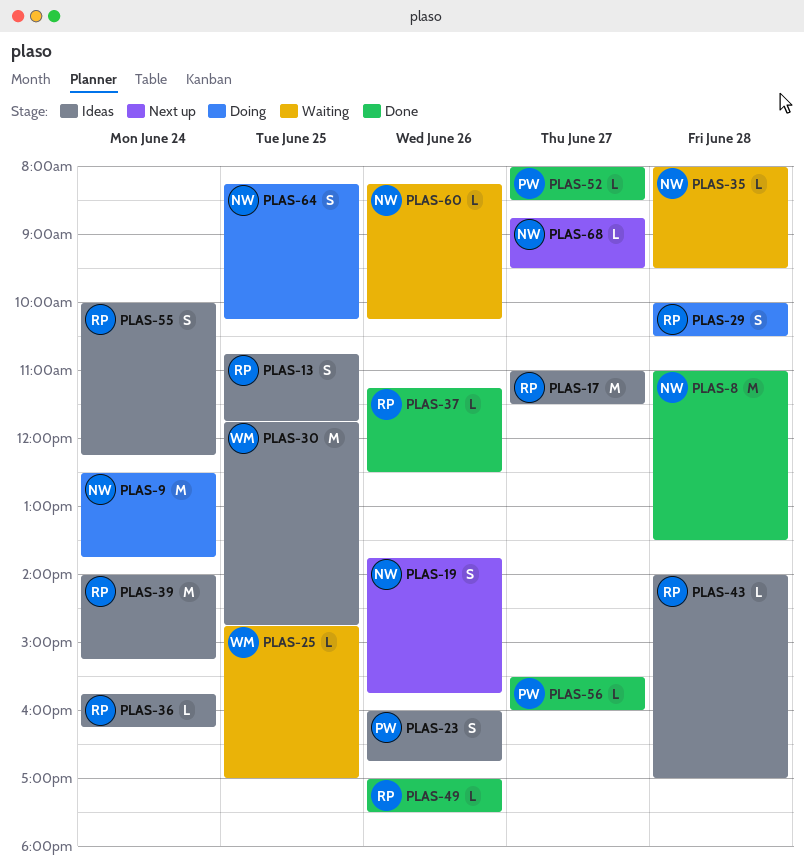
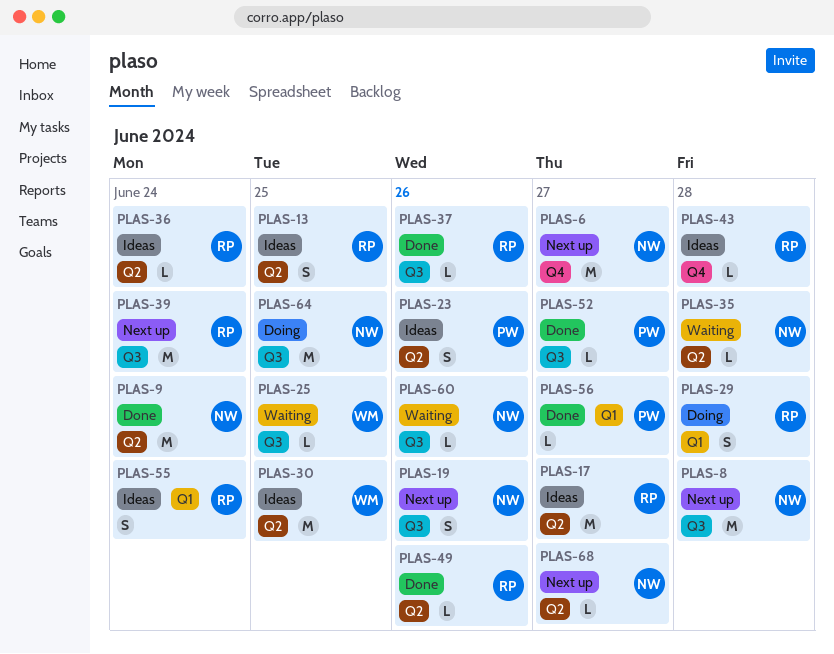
PLAS-6: none -> present
PLAS-8, status: Done -> Next up
PLAS-9, status: Doing -> Done
PLAS-39, status: Ideas -> Next up
PLAS-64, estimate: S -> M

